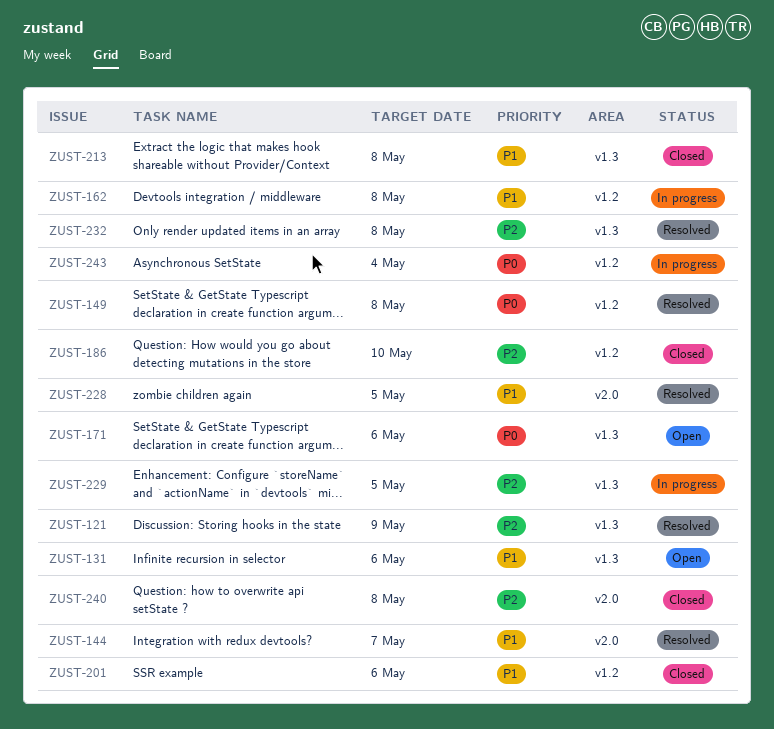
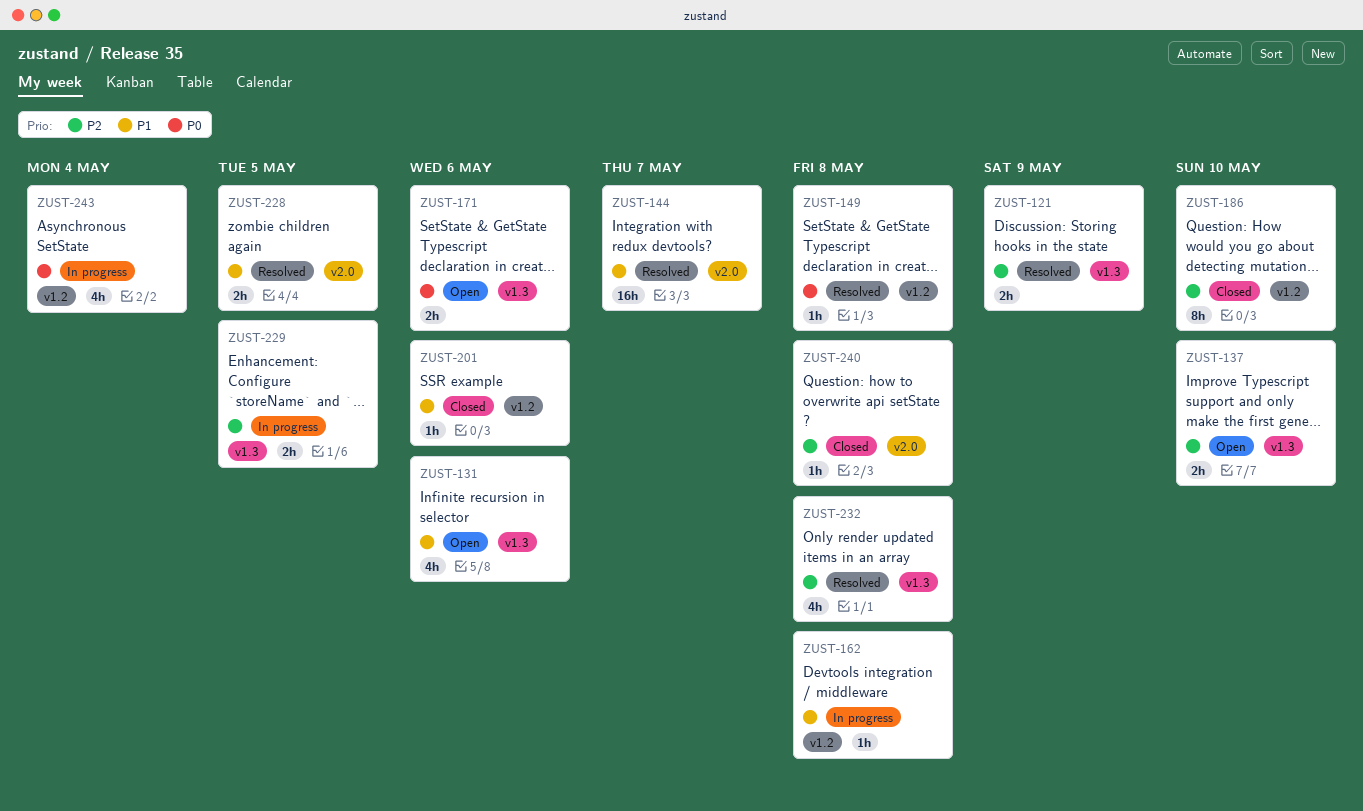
ZUST-137: none -> present
ZUST-213: present -> none

